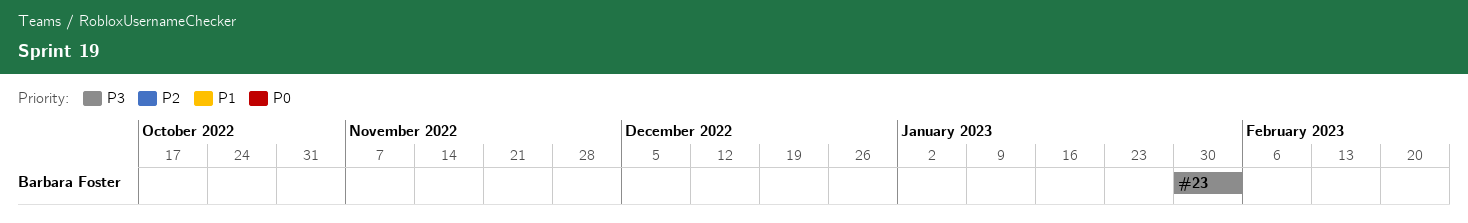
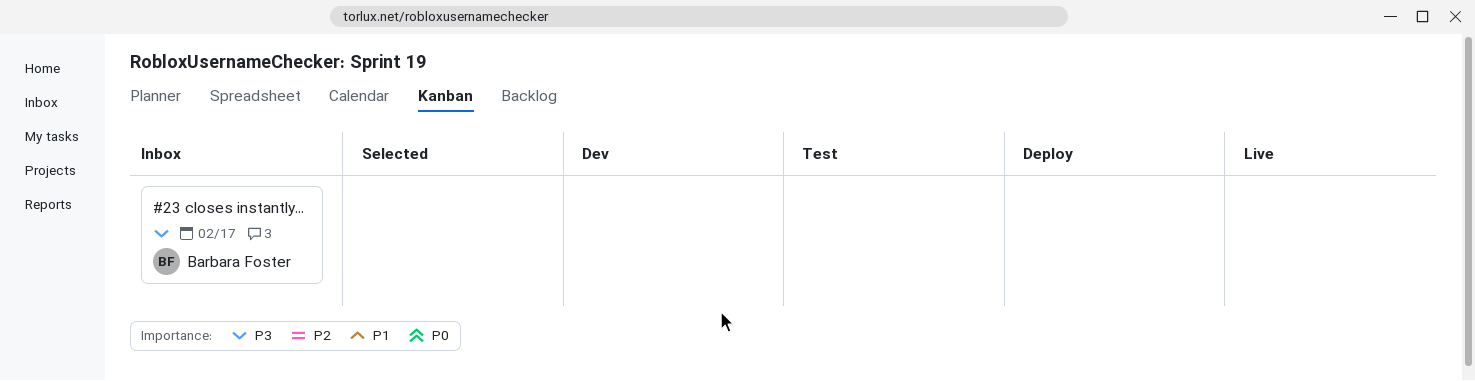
#23, due: Feb 3 -> Feb 17

